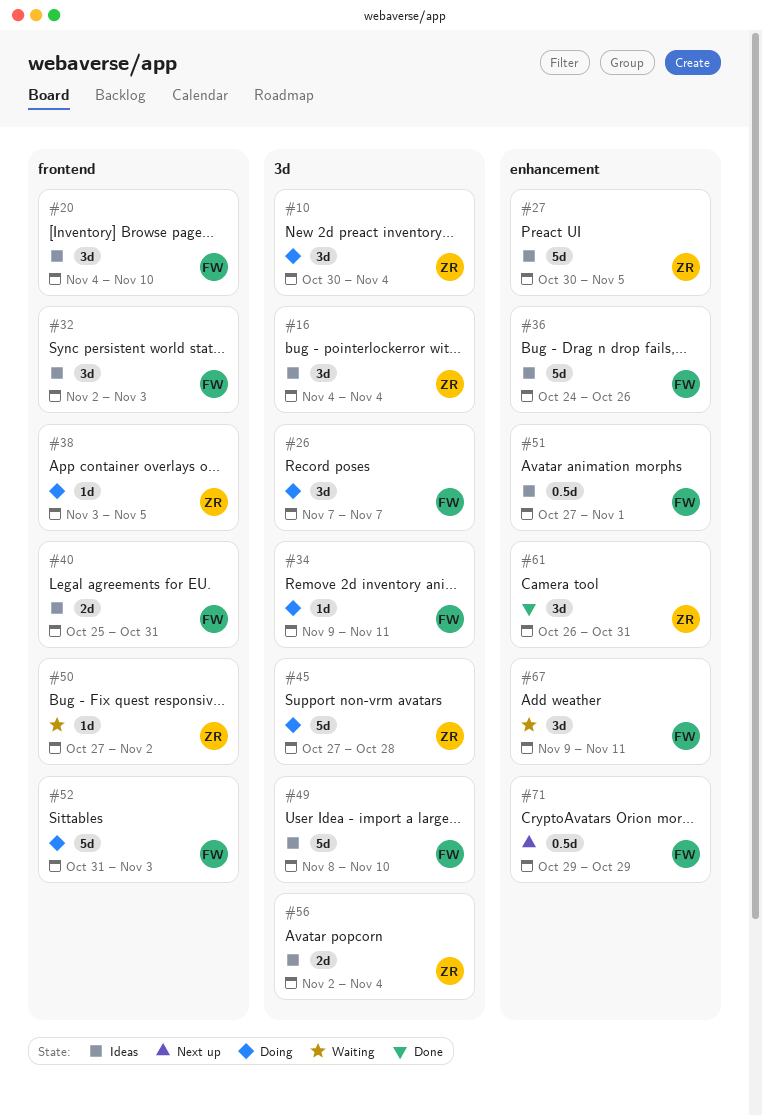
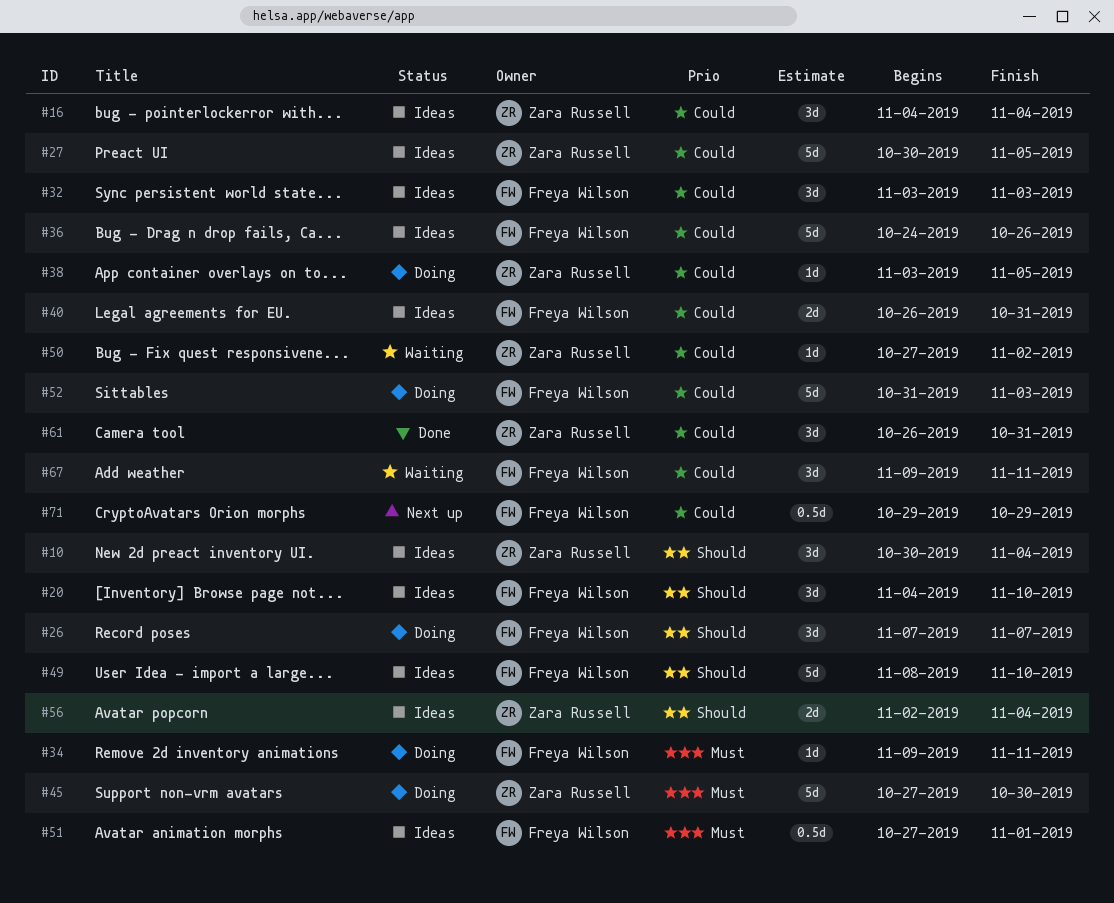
#10, status: Doing -> Ideas
#32, start: Nov 2 -> Nov 3
#40, start: Oct 25 -> Oct 26
#45, due: Oct 28 -> Oct 30

